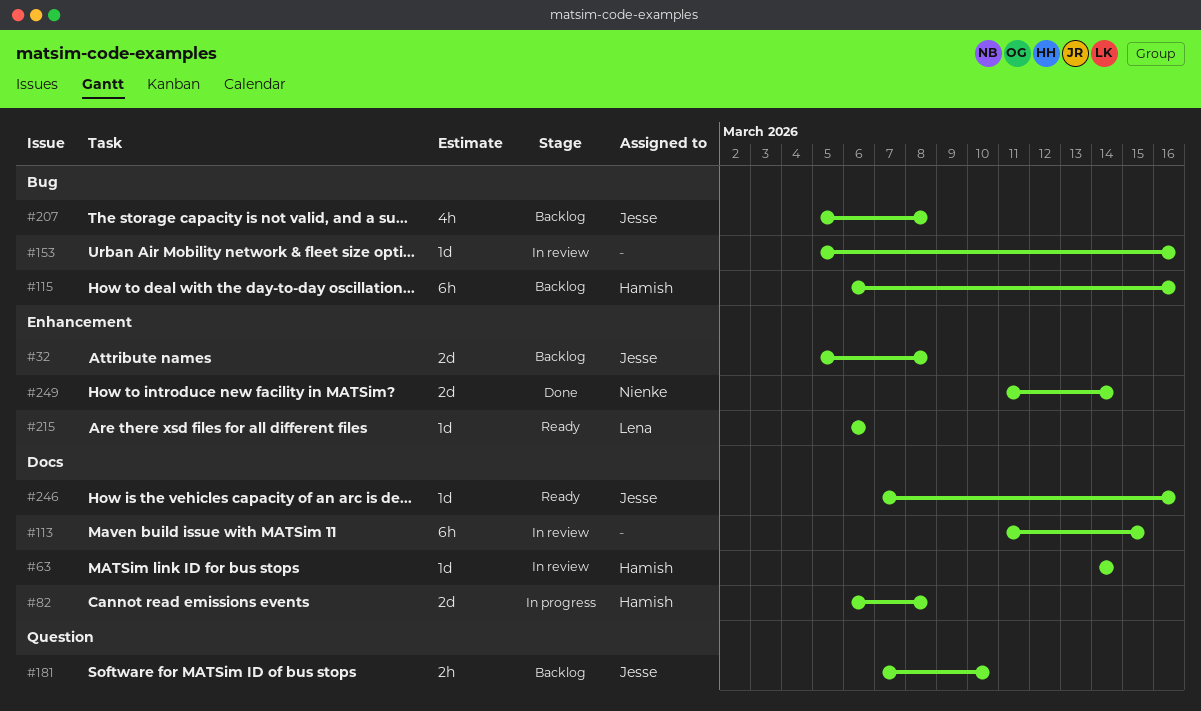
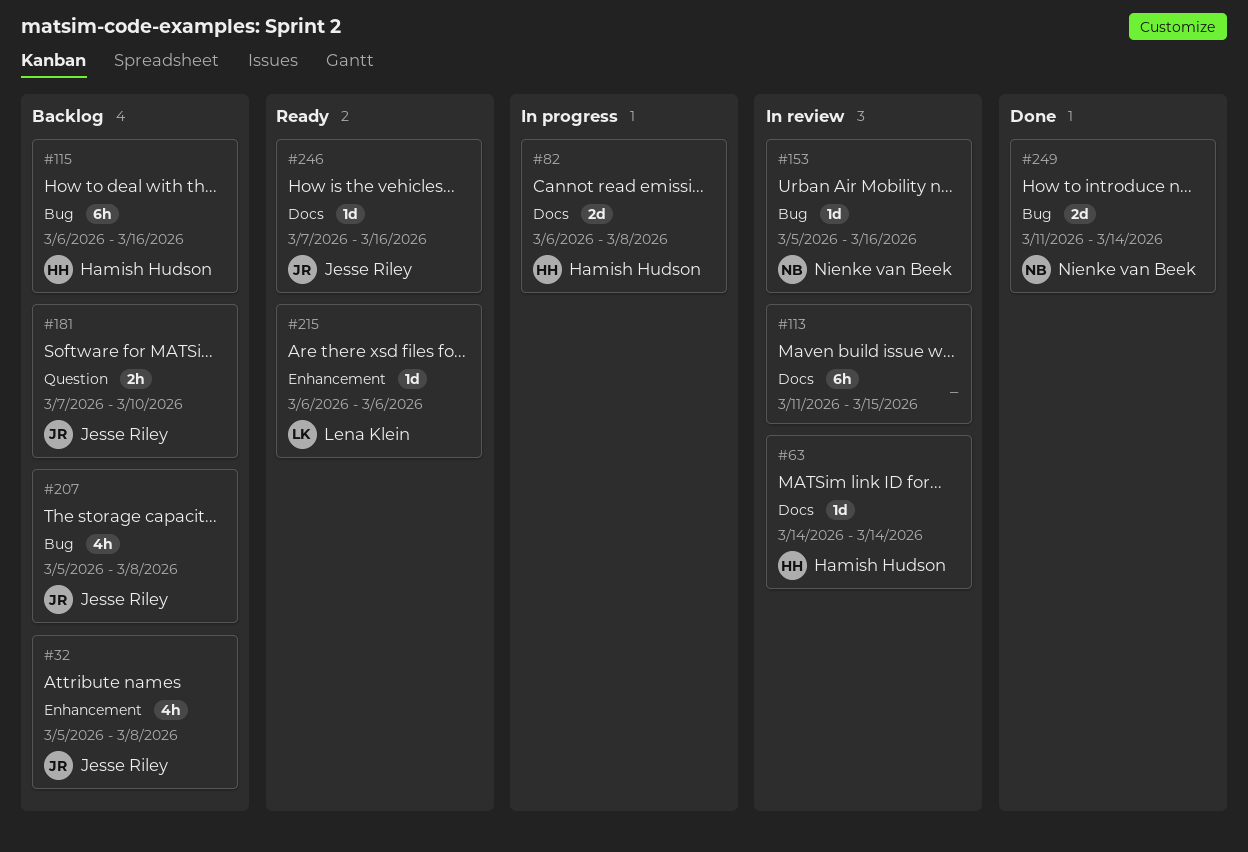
#32, estimate: 2d -> 4h
#153, owner: none -> Nienke van Beek
#249, label: Enhancement -> Bug

